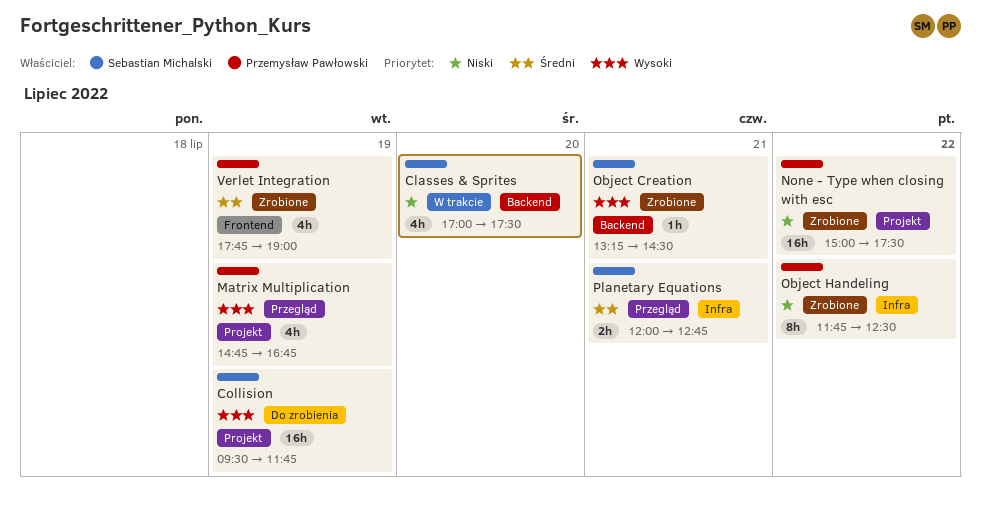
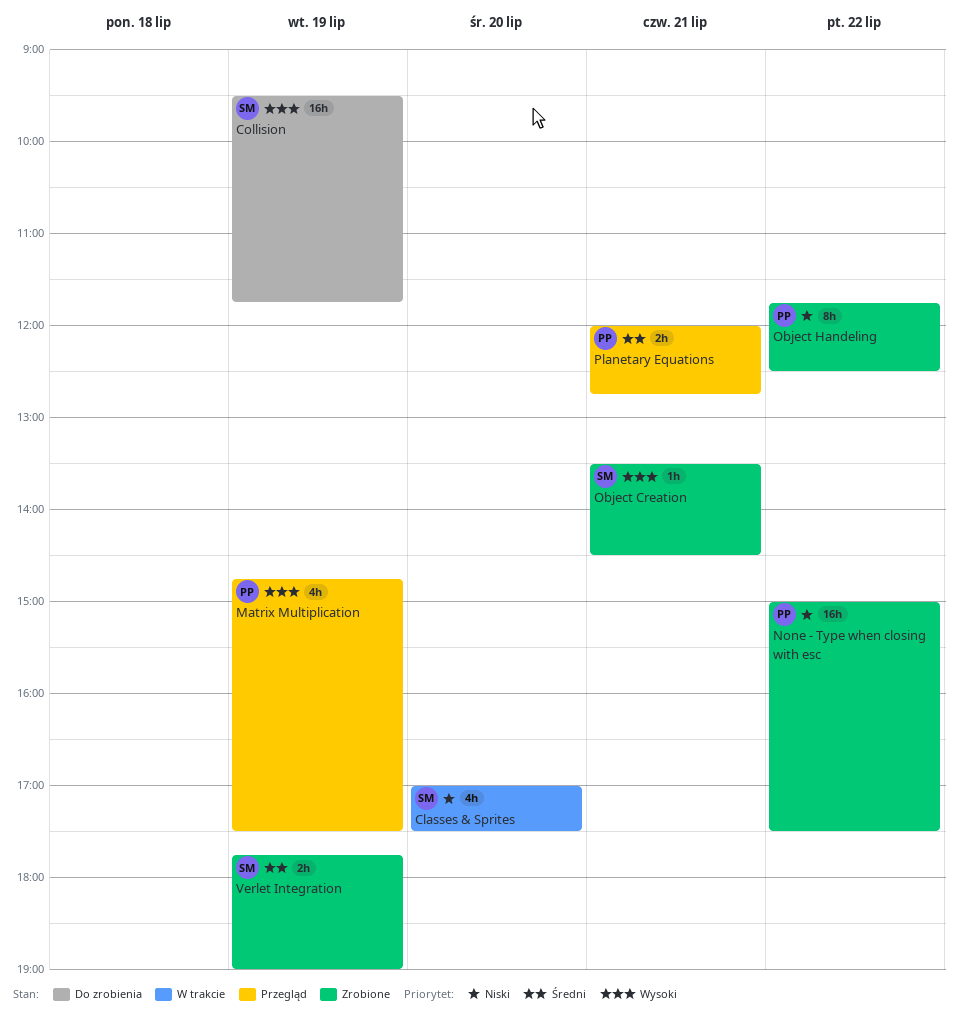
Matrix Multiplication, ends: 16:45 -> 17:30
Object Creation, begins: 13:15 -> 13:30
Planetary Equations, owner: Sebastian Michalski -> Przemysław Pawłowski
Verlet Integration, owner: Przemysław Pawłowski -> Sebastian Michalski
Verlet Integration, estimate: 4h -> 2h

